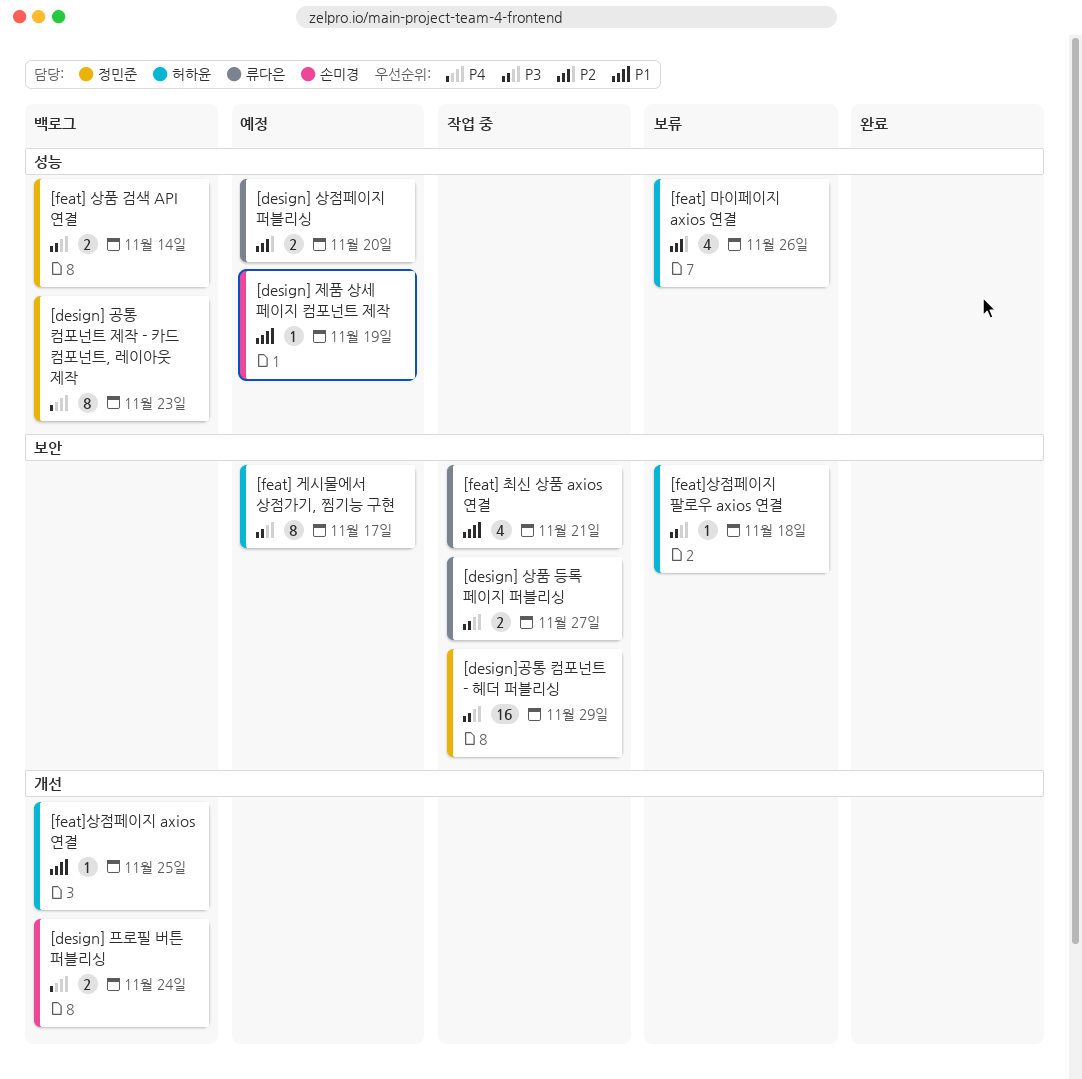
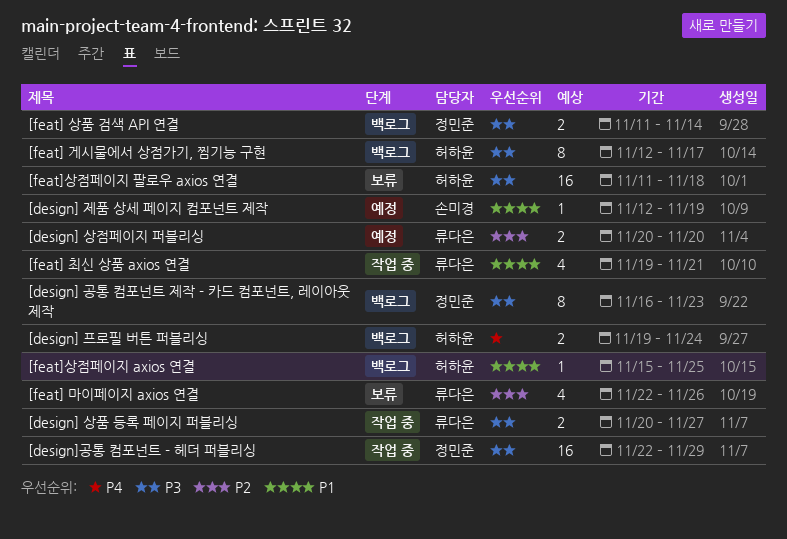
[design] 공통 컴포넌트 제작 - 카드 컴포넌트, 레이아웃 제작, priority: P4 -> P3
[design] 프로필 버튼 퍼블리싱, owner: 손미경 -> 허하윤
[feat] 게시물에서 상점가기, 찜기능 구현, status: 예정 -> 백로그
[feat] 마이페이지 axios 연결, owner: 허하윤 -> 류다은
[feat]상점페이지 팔로우 axios 연결, estimate: 1 -> 16

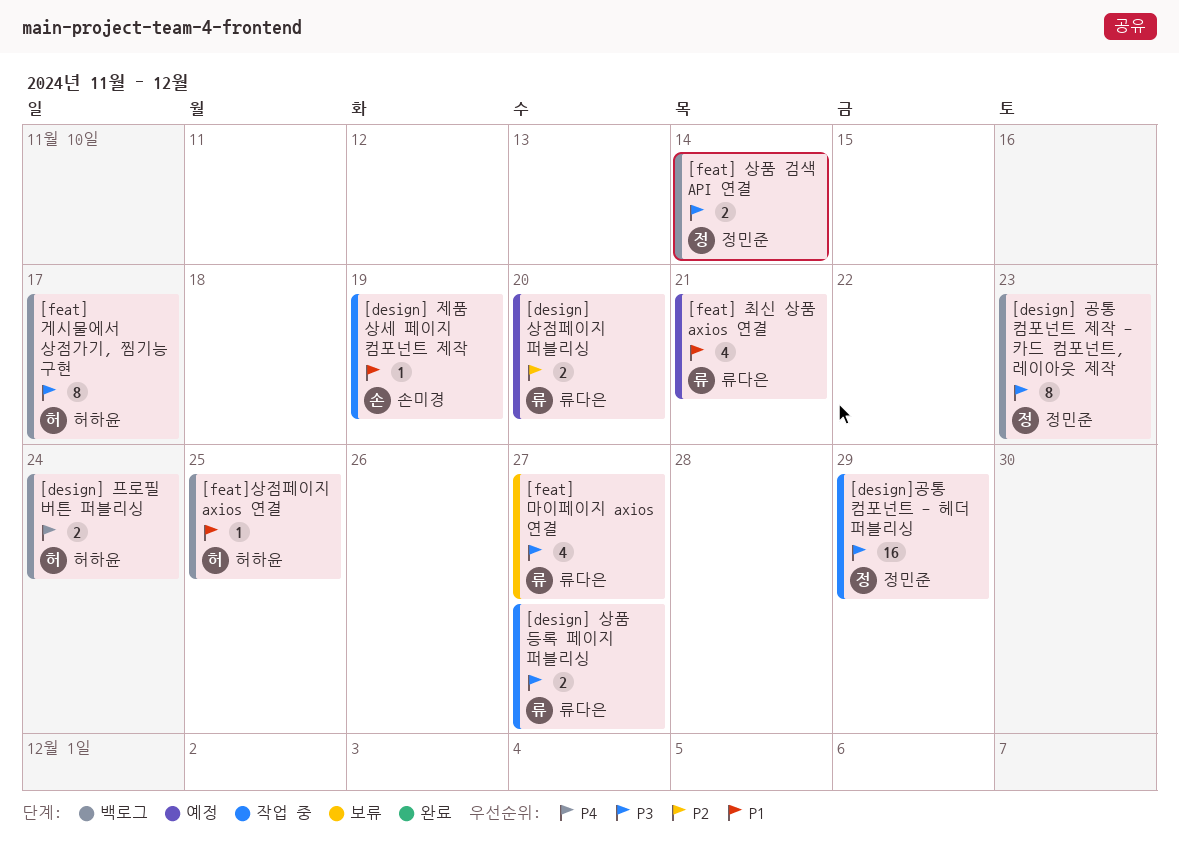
[design] 제품 상세 페이지 컴포넌트 제작, status: 예정 -> 작업 중
[feat] 마이페이지 axios 연결, priority: P2 -> P3
[feat] 마이페이지 axios 연결, due: Nov 26 -> Nov 27
[feat] 최신 상품 axios 연결, status: 작업 중 -> 예정
[feat]상점페이지 팔로우 axios 연결: present -> none

